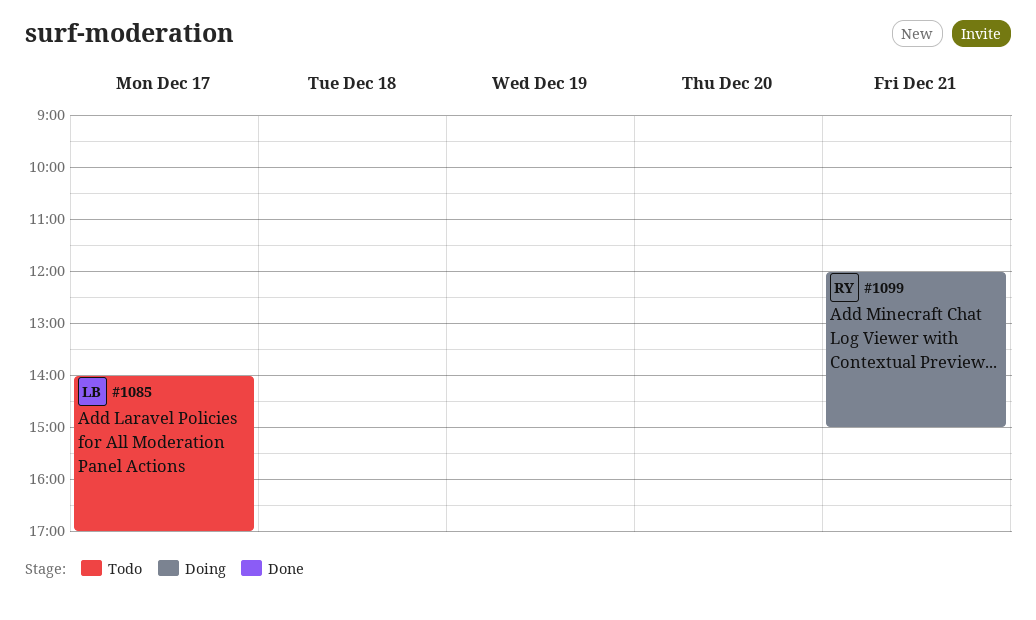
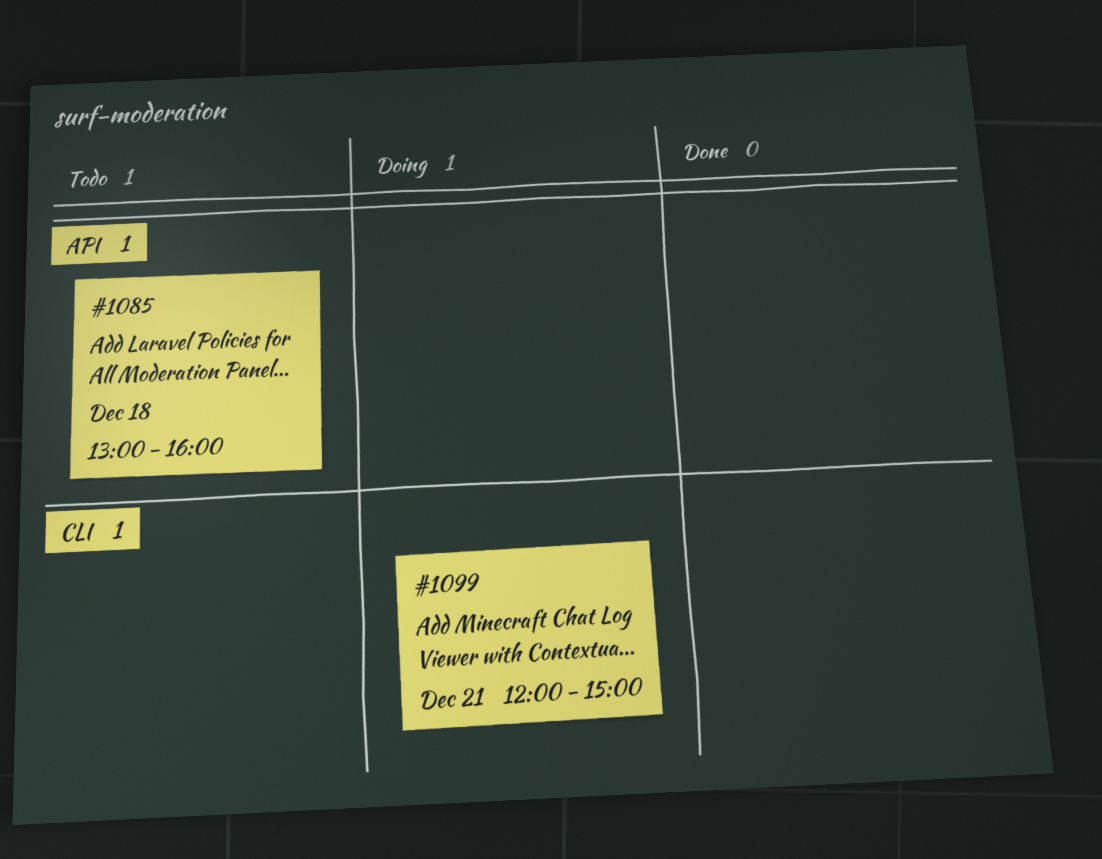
#1085, day: Dec 17 -> Dec 18
#1085, begins: 14:00 -> 13:00
#1085, ends: 17:00 -> 16:00

